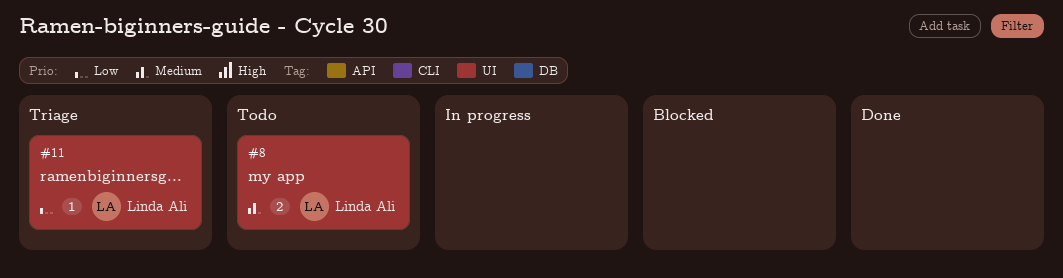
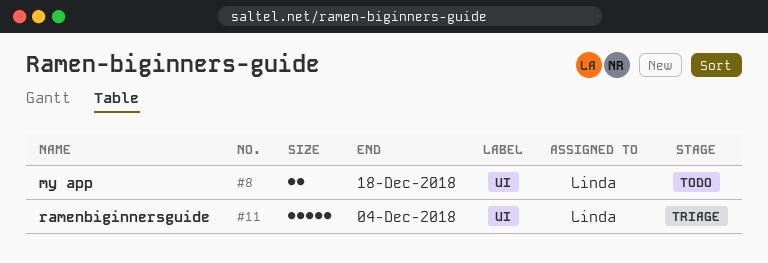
#11, estimate: 1 -> 5

